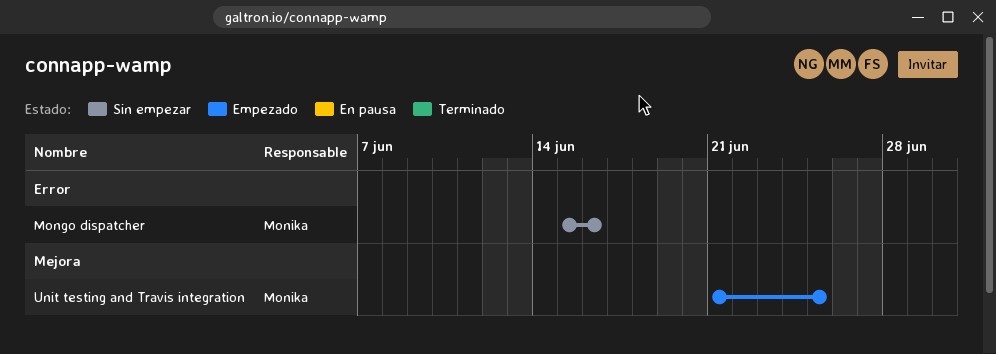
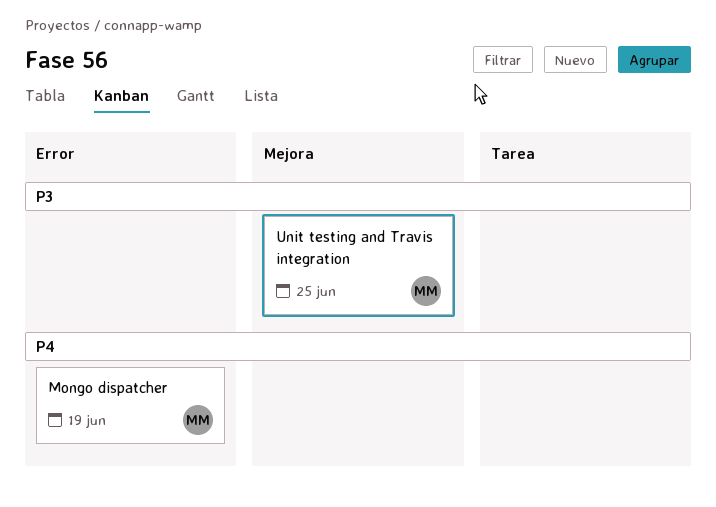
Mongo dispatcher, due: Jun 16 -> Jun 19

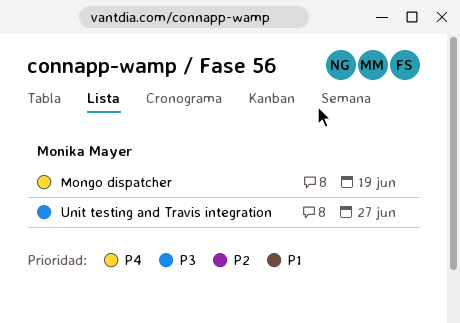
Unit testing and Travis integration, due: Jun 25 -> Jun 27

